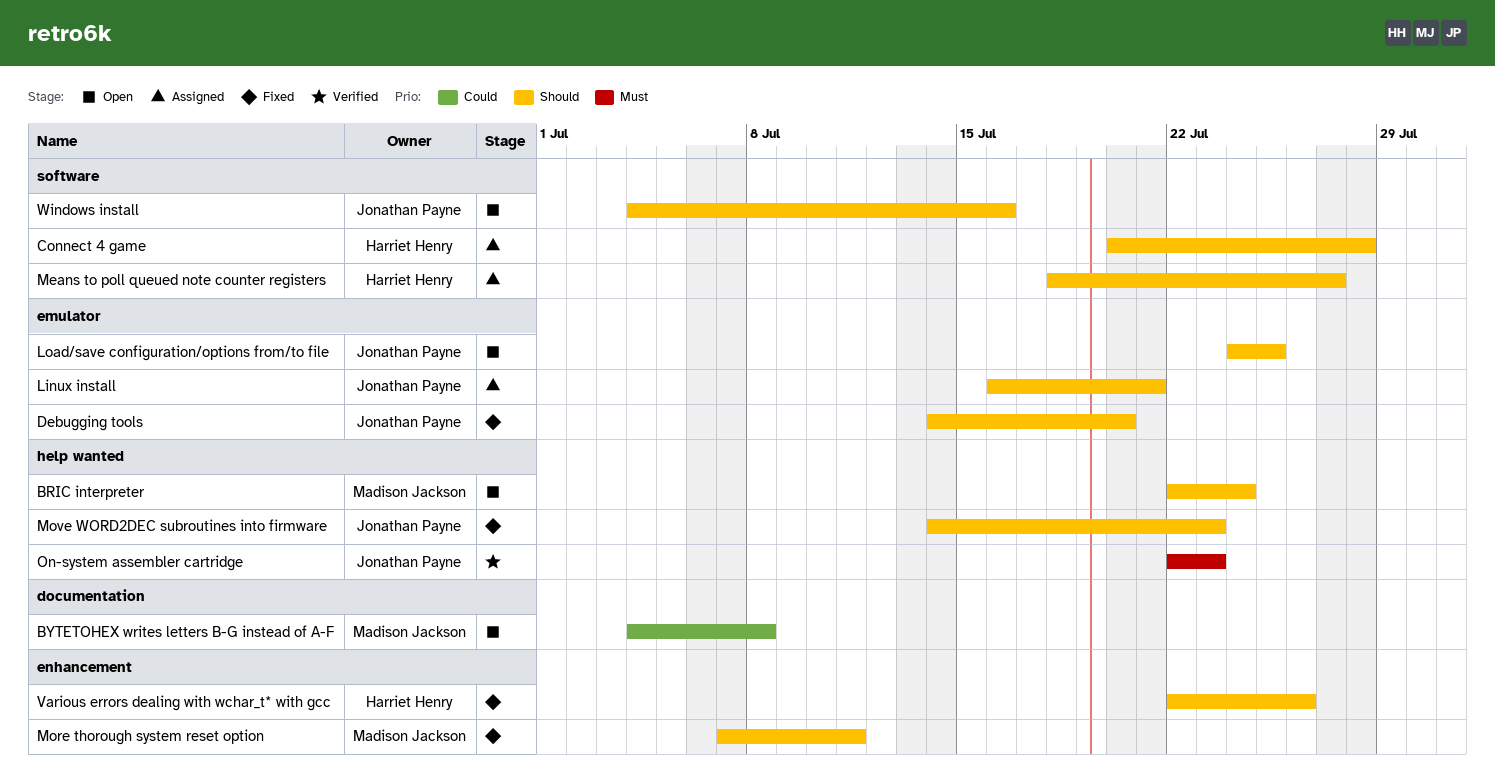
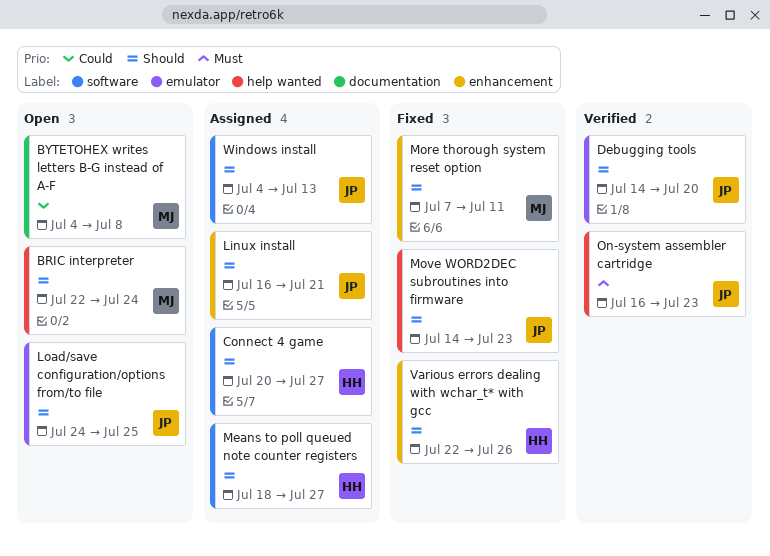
Connect 4 game, due: Jul 28 -> Jul 27
Debugging tools, status: Fixed -> Verified
Linux install, label: emulator -> enhancement
On-system assembler cartridge, start: Jul 22 -> Jul 16
Windows install, status: Open -> Assigned
Windows install, due: Jul 16 -> Jul 13

